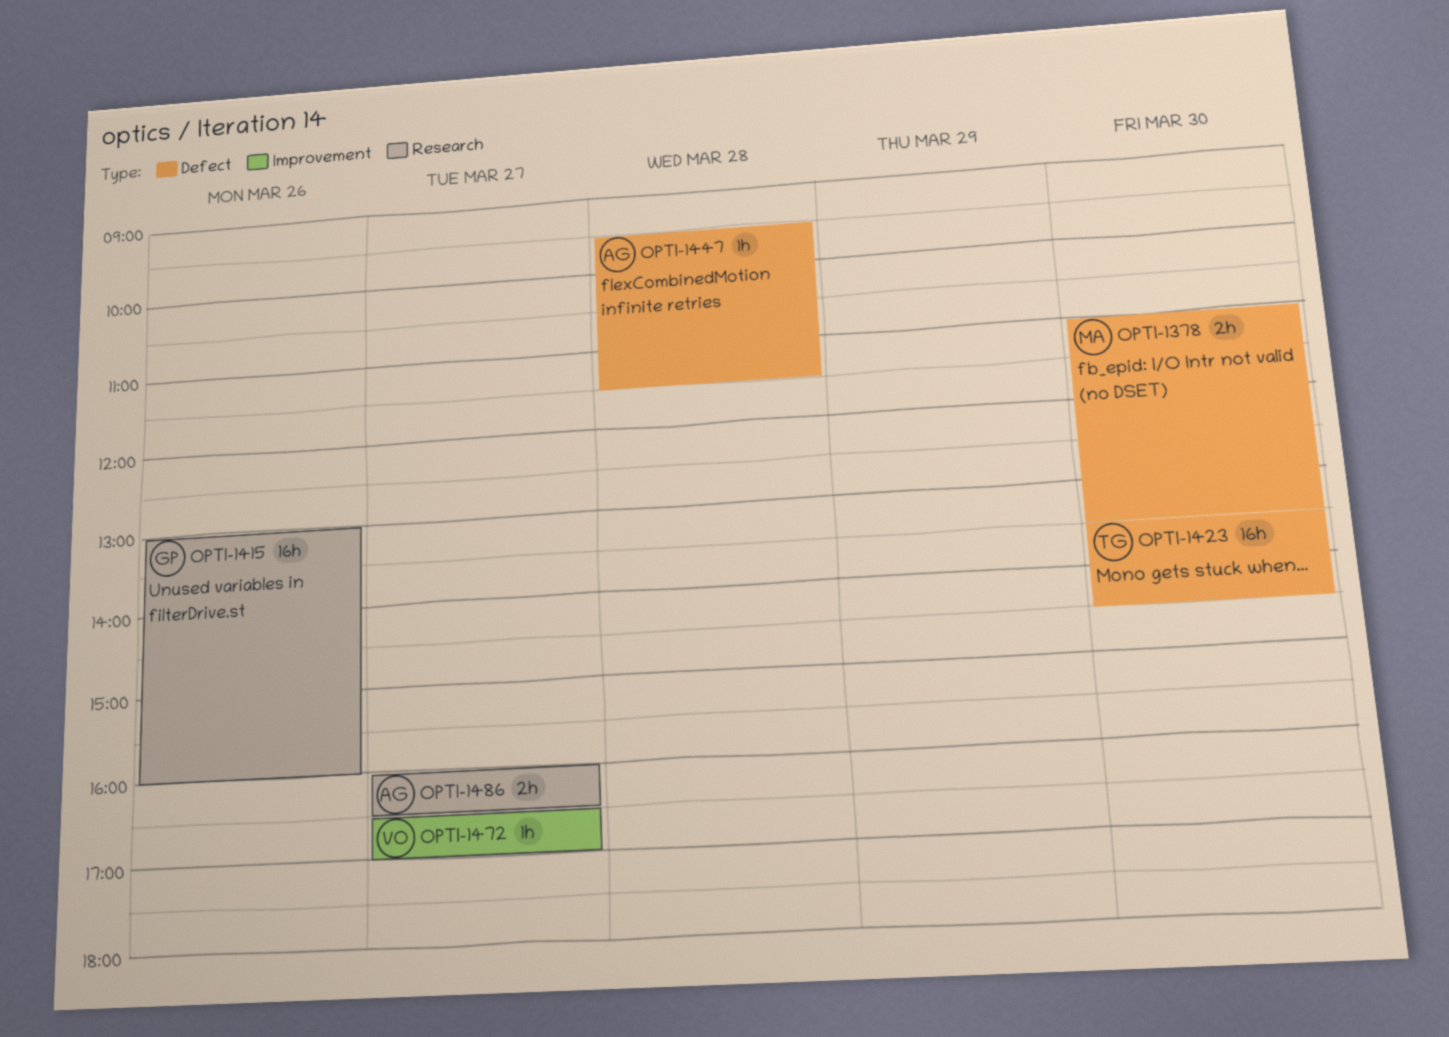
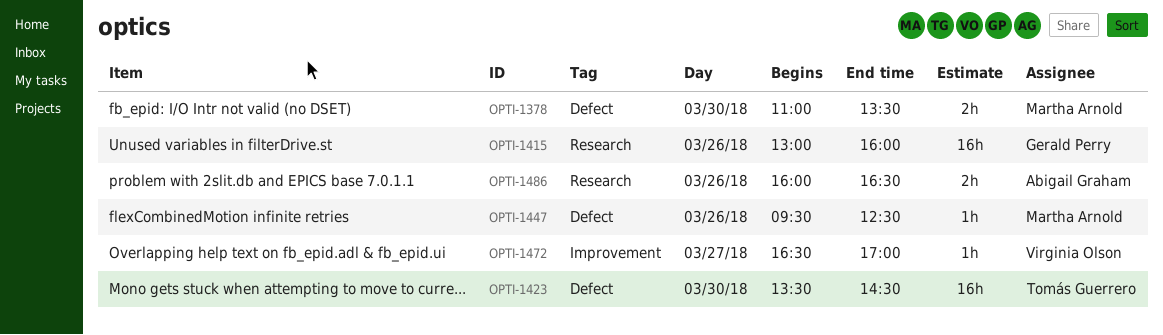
OPTI-1447, owner: Abigail Graham -> Martha Arnold
OPTI-1447, day: Mar 28 -> Mar 26
OPTI-1447, ends: 11:30 -> 12:30
OPTI-1486, day: Mar 27 -> Mar 26

